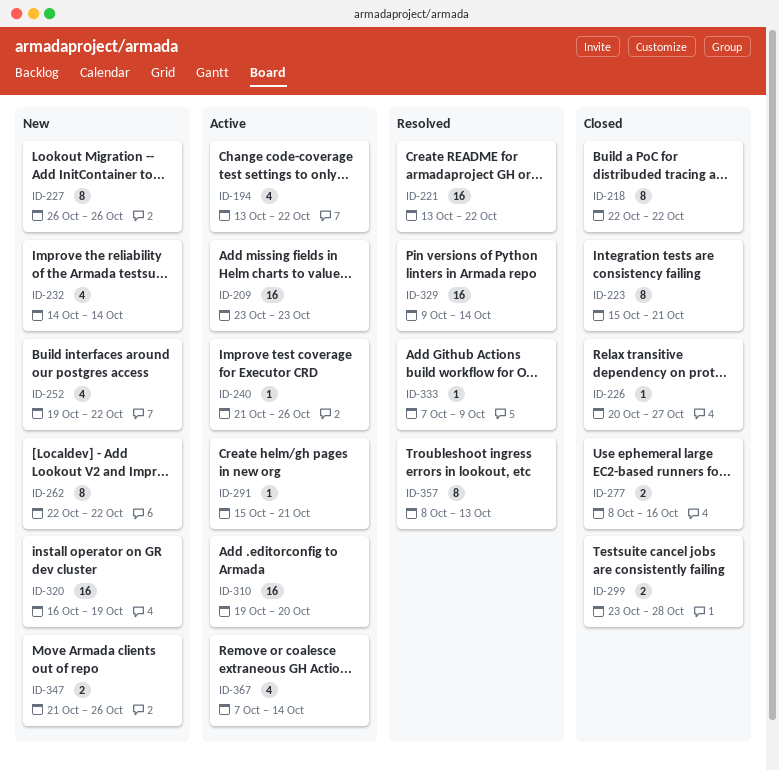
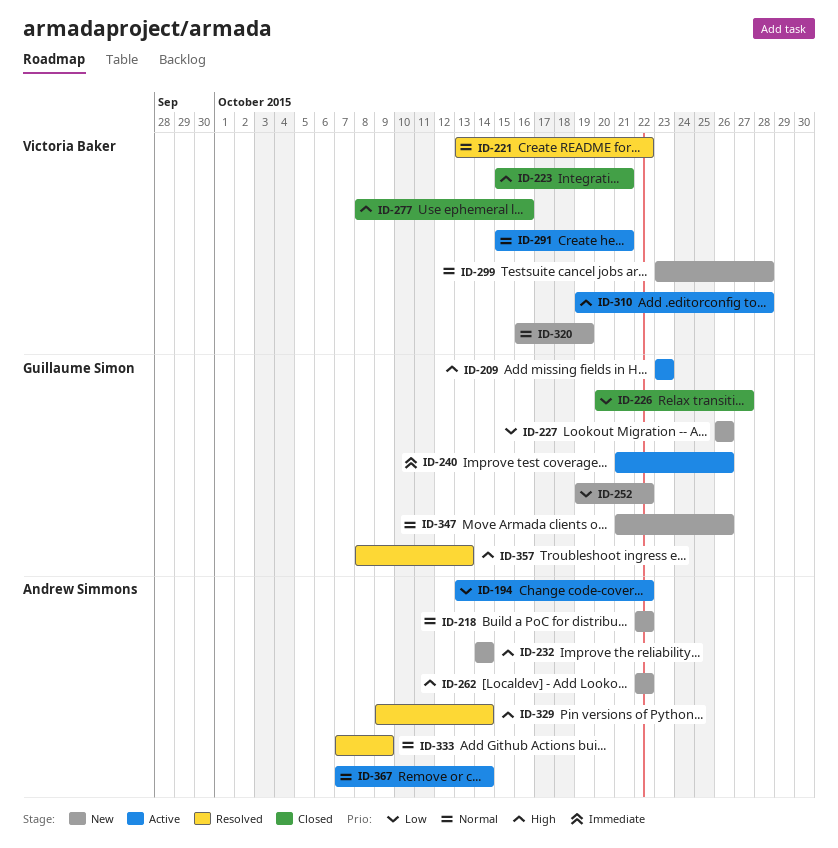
ID-218, status: Closed -> New
ID-299, status: Closed -> New
ID-310, due: Oct 20 -> Oct 28

